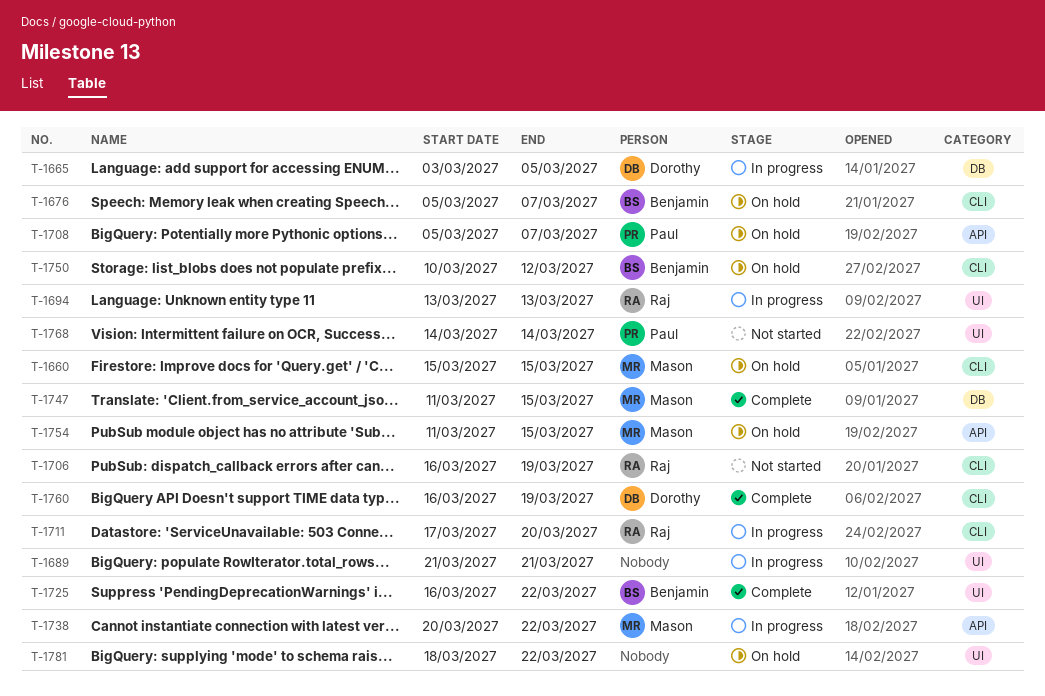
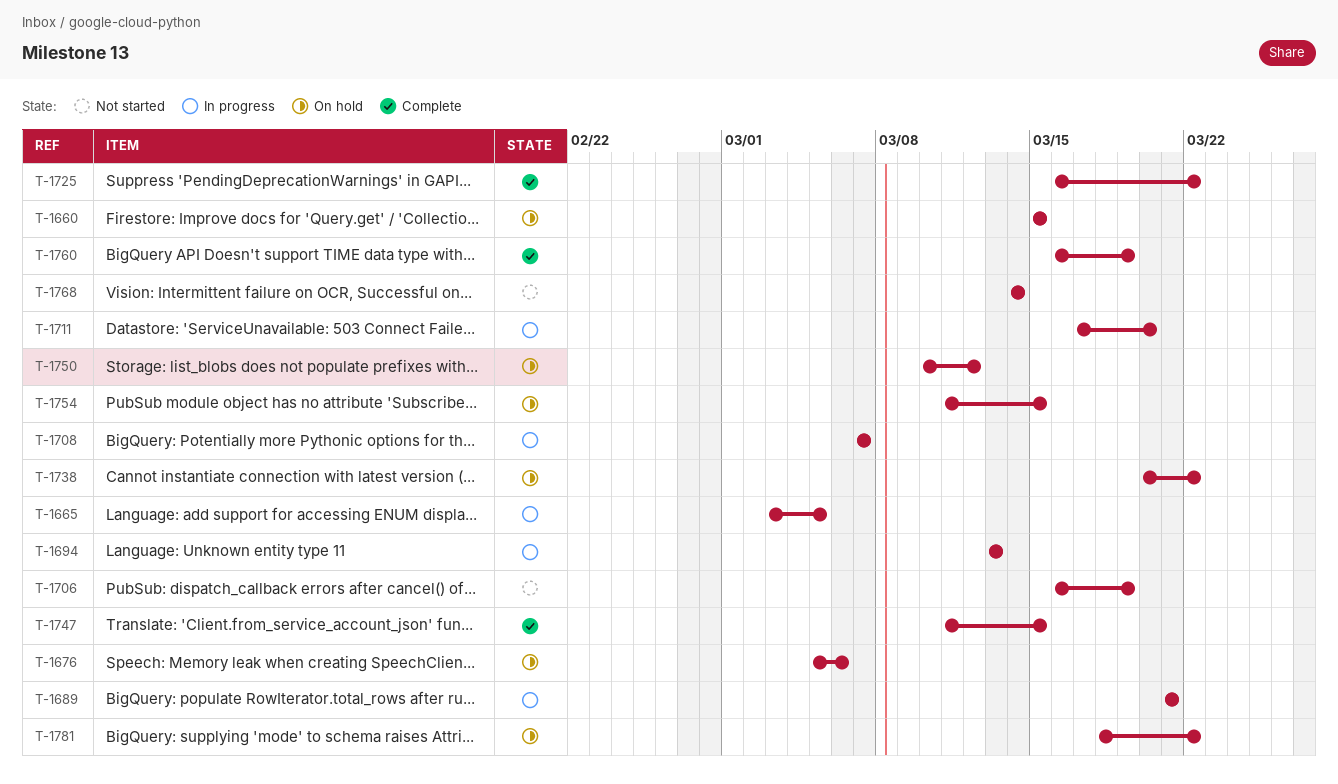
T-1676, due: Mar 7 -> Mar 6
T-1708, status: On hold -> In progress
T-1708, start: Mar 5 -> Mar 7
T-1738, status: In progress -> On hold

